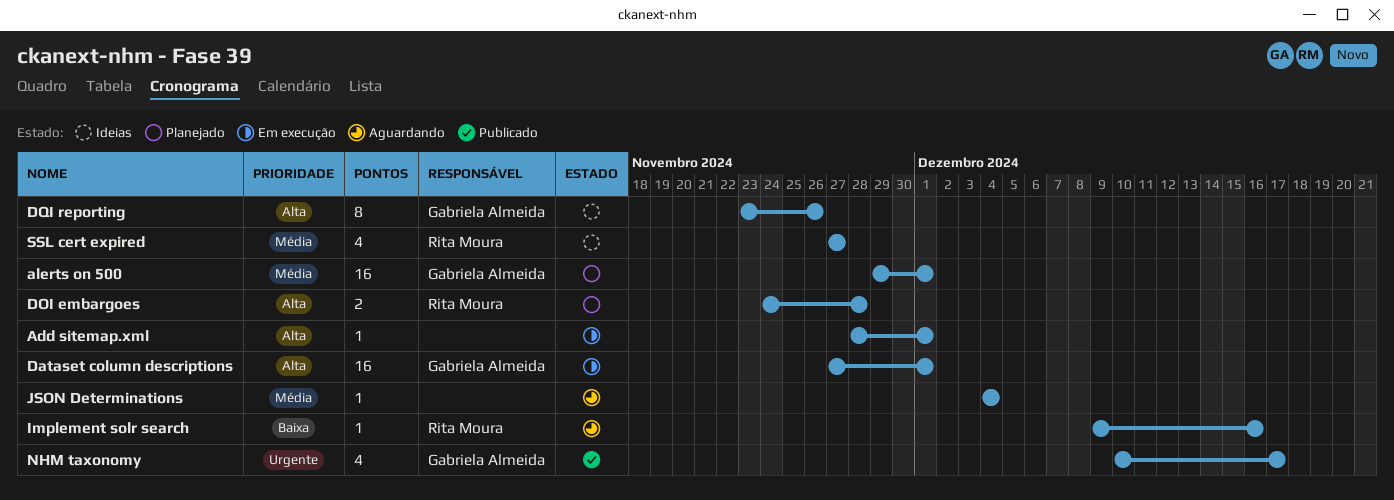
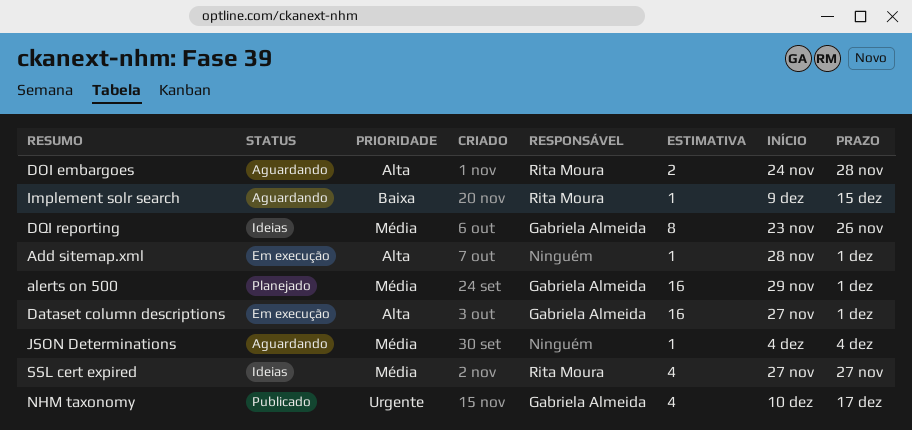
DOI embargoes, status: Planejado -> Aguardando
DQI reporting, priority: Alta -> Média
Implement solr search, due: Dec 16 -> Dec 15

